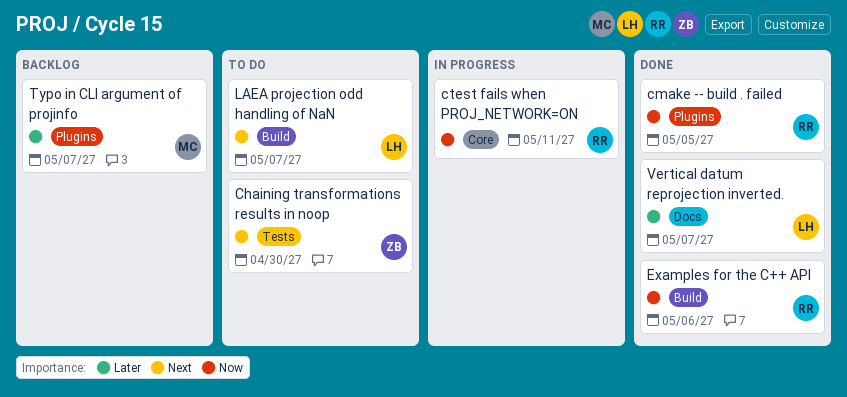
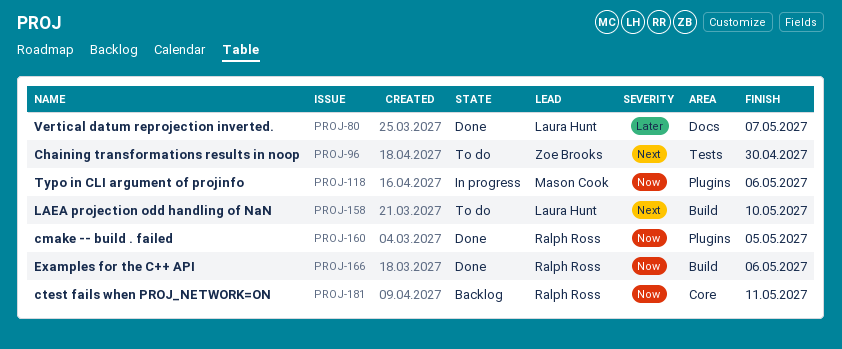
ctest fails when PROJ_NETWORK=ON, status: In progress -> Backlog
LAEA projection odd handling of NaN, due: May 7 -> May 10
Typo in CLI argument of projinfo, status: Backlog -> In progress
Typo in CLI argument of projinfo, priority: Later -> Now
Typo in CLI argument of projinfo, due: May 7 -> May 6

